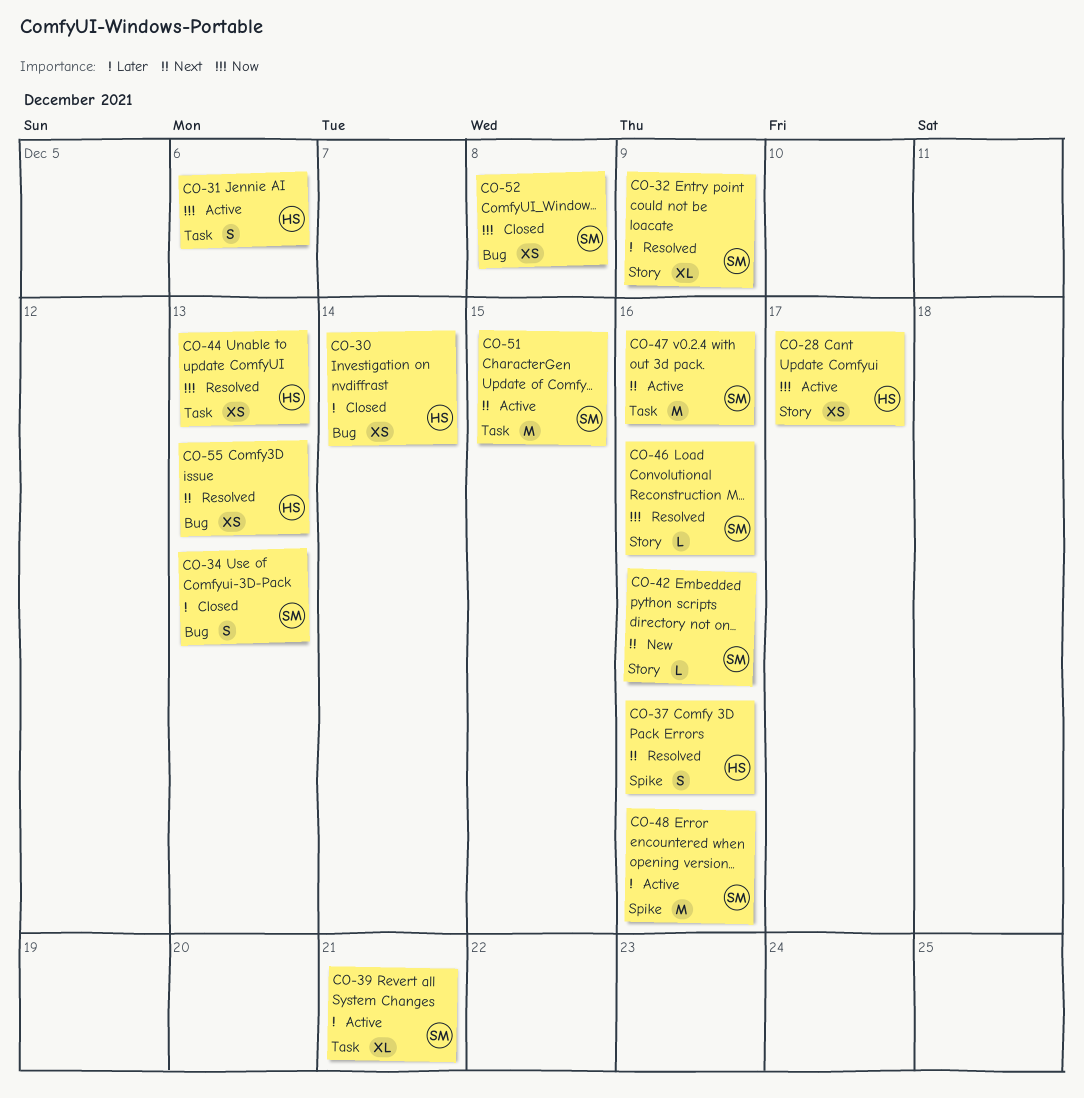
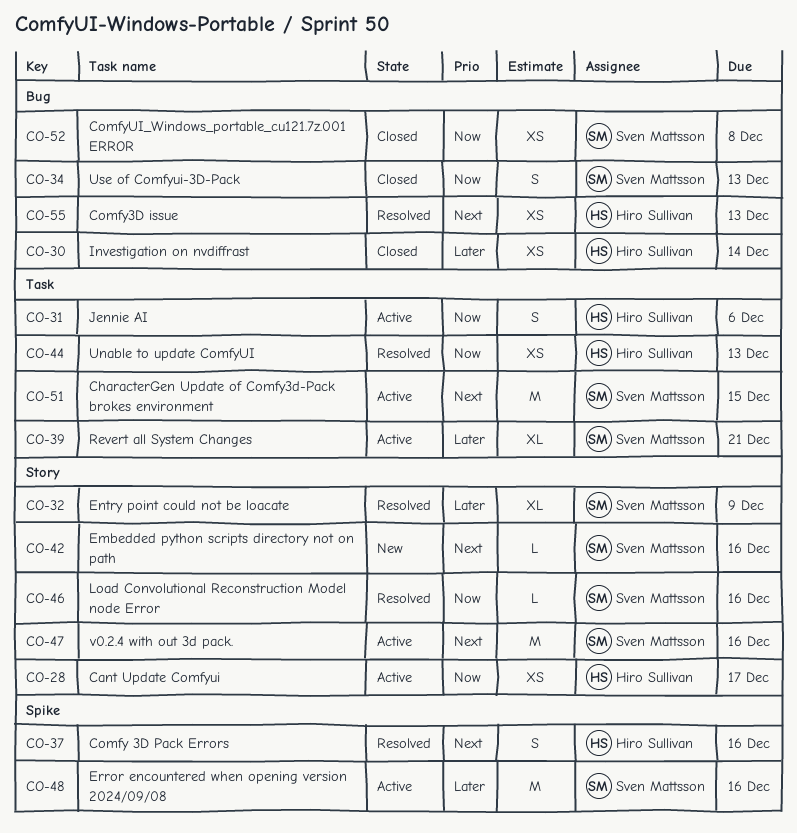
CO-34, priority: Later -> Now
CO-47, label: Task -> Story

